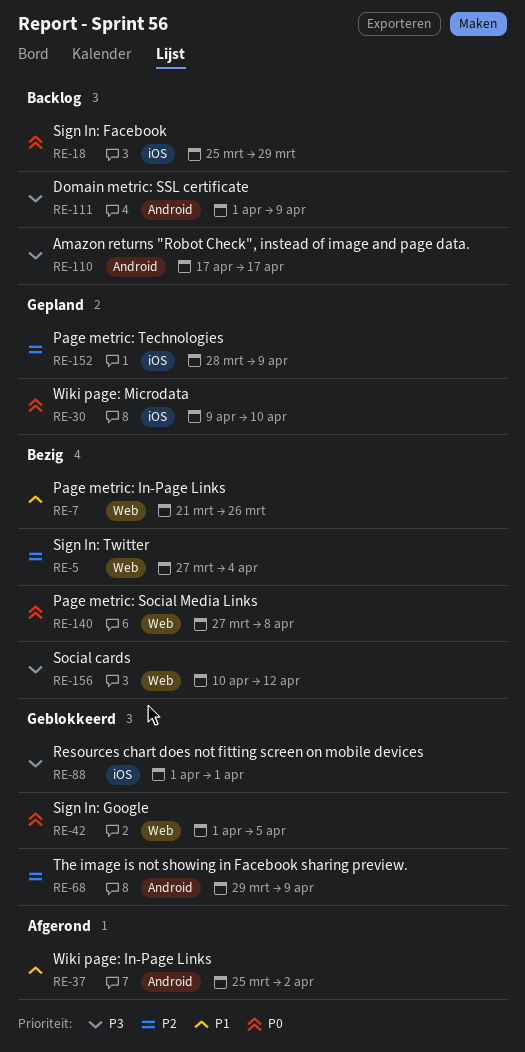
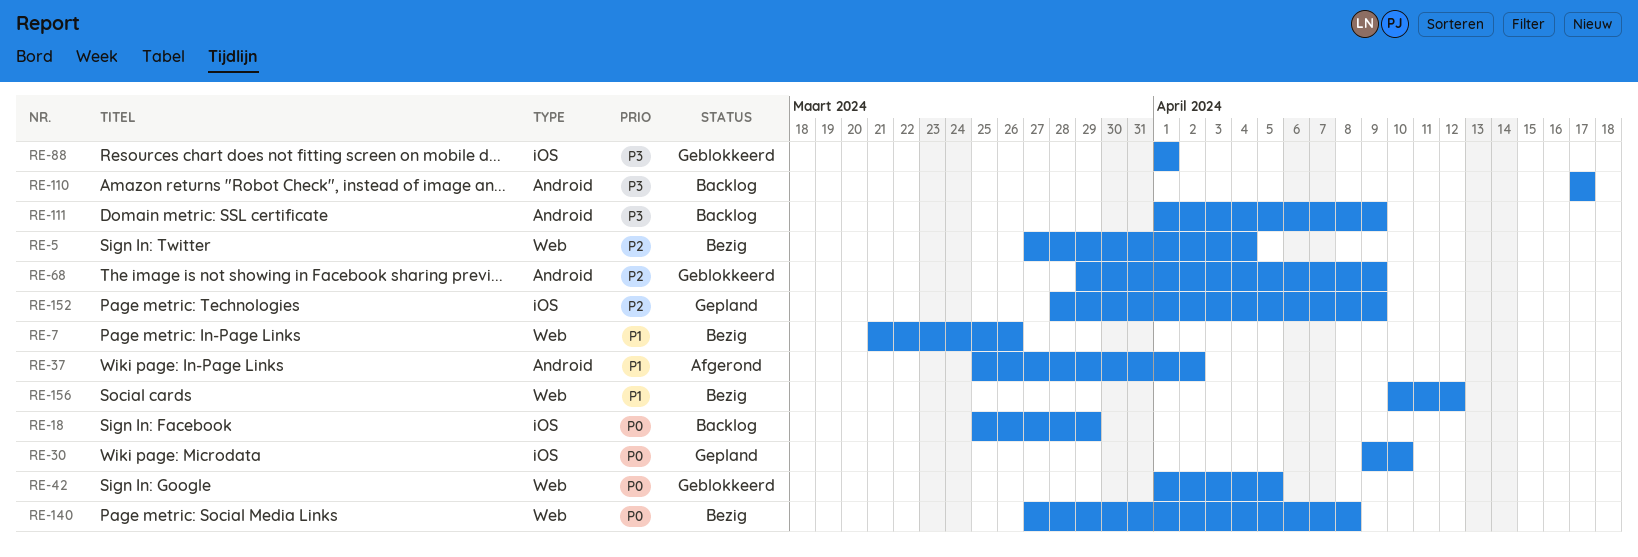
RE-156, priority: P3 -> P1

